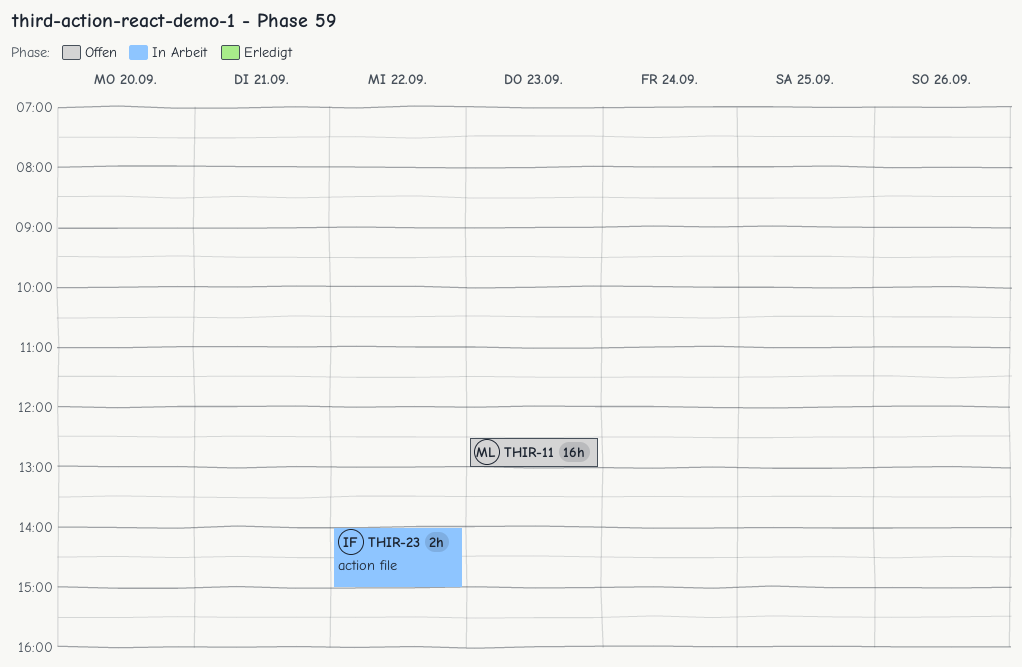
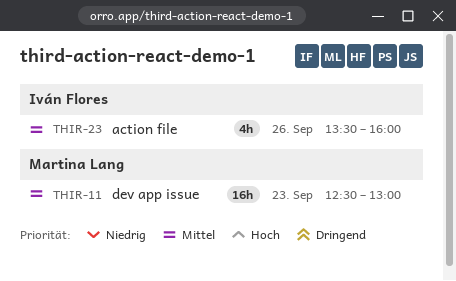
THIR-23, estimate: 2h -> 4h
THIR-23, day: Sep 22 -> Sep 26
THIR-23, begins: 14:00 -> 13:30
THIR-23, ends: 15:00 -> 16:00

